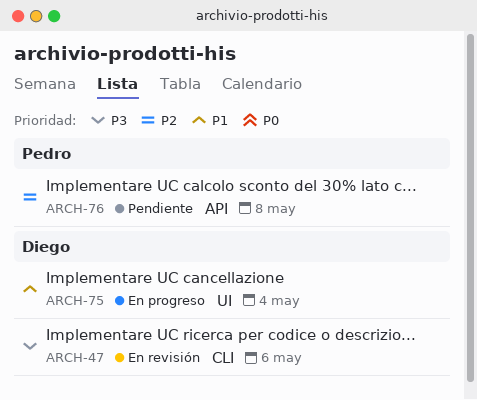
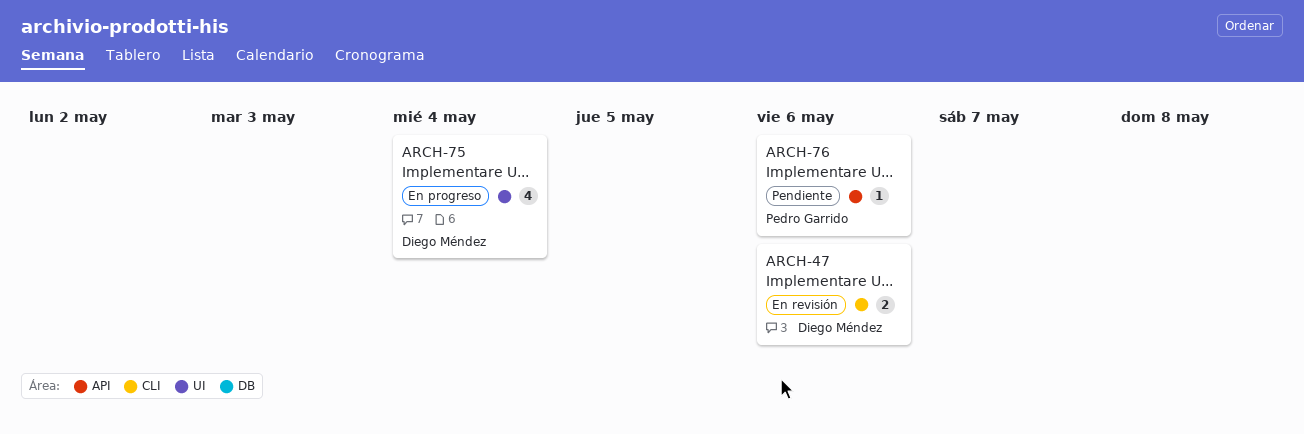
ARCH-76, due: May 8 -> May 6

